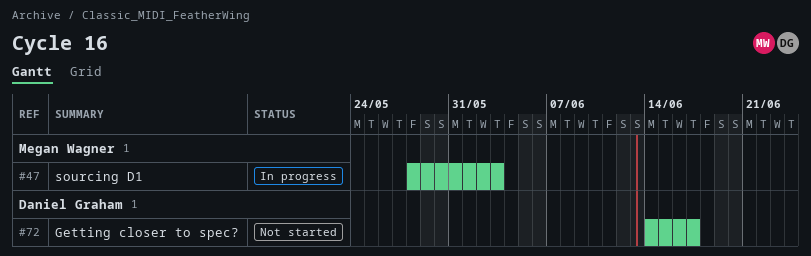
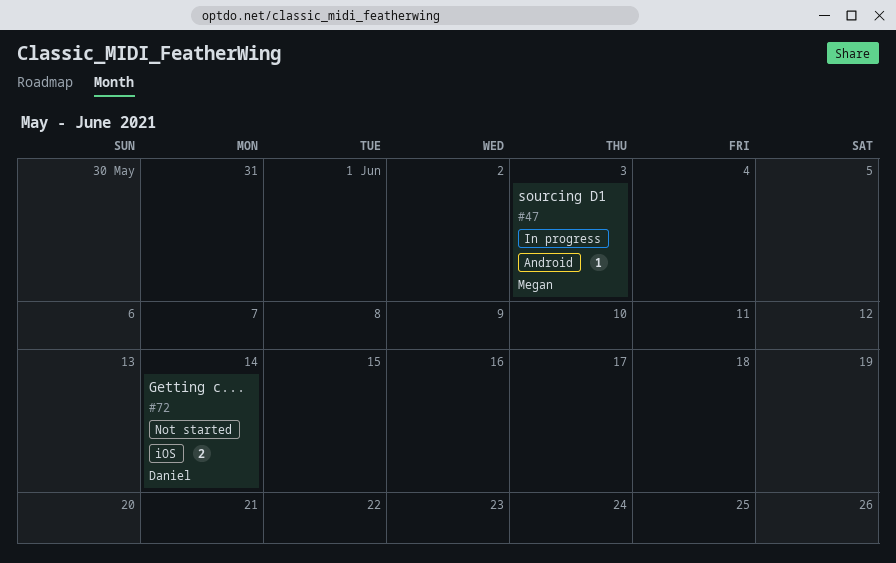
#72, due: Jun 17 -> Jun 14

